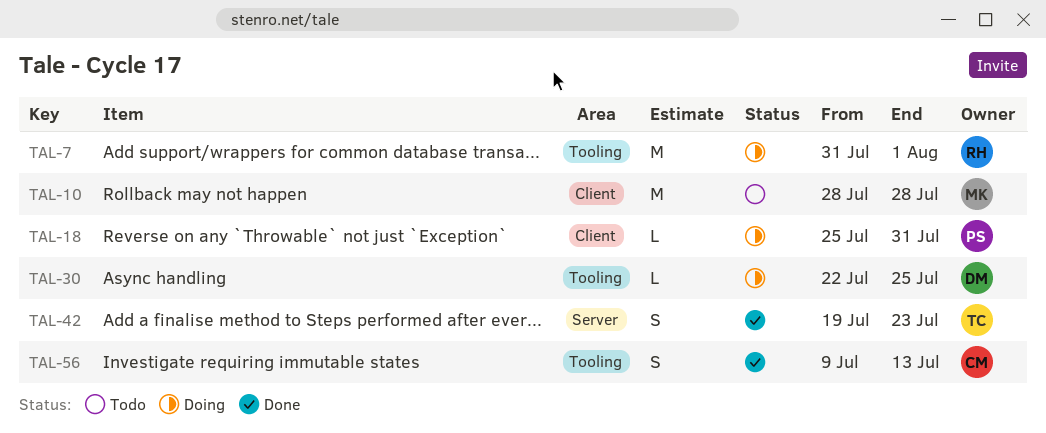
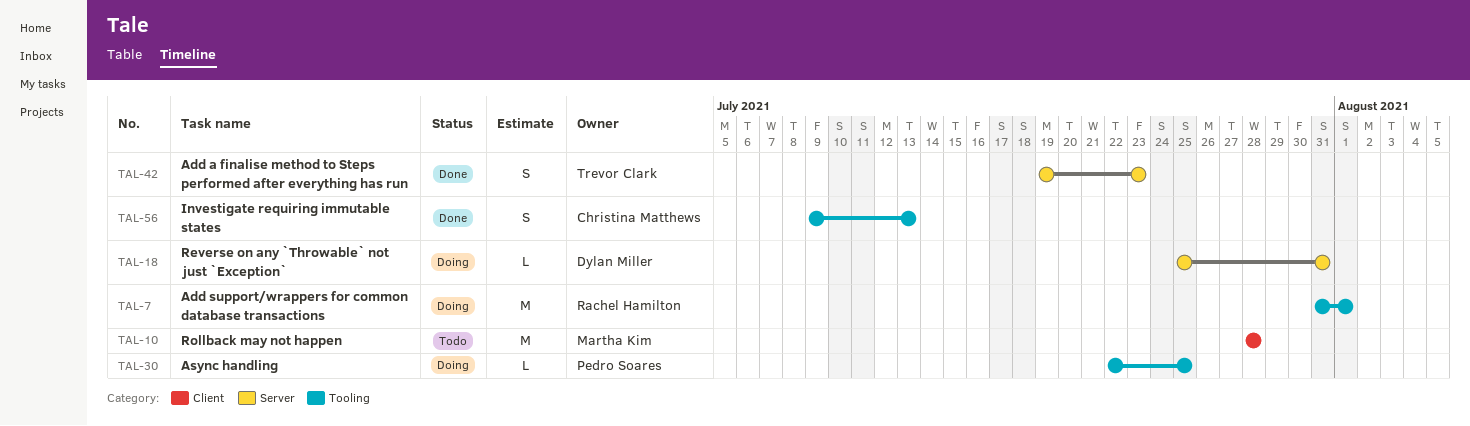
TAL-18, owner: Pedro Soares -> Dylan Miller
TAL-18, label: Client -> Server
TAL-30, owner: Dylan Miller -> Pedro Soares

